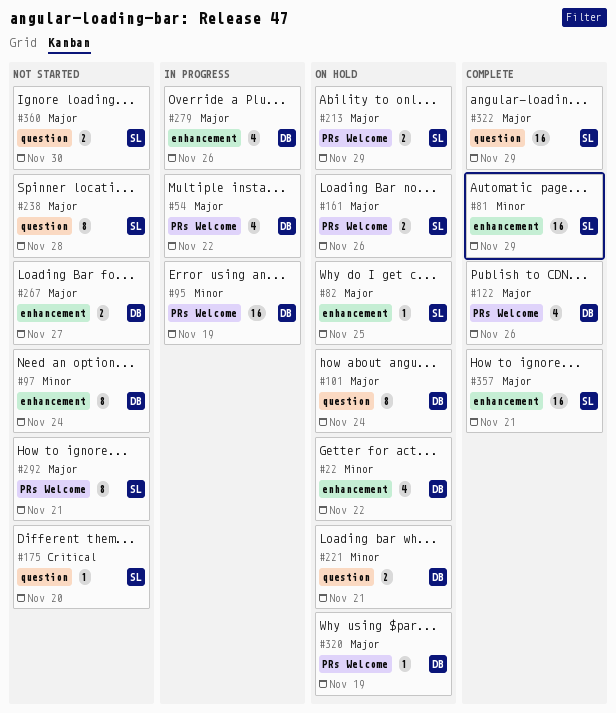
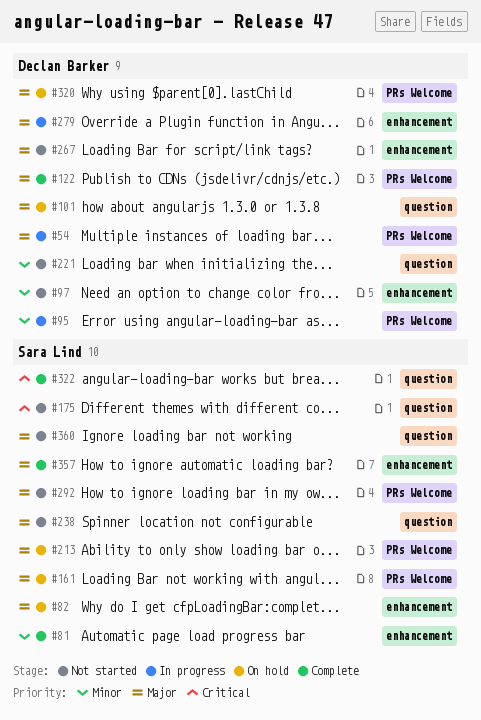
#22: present -> none
#221, status: On hold -> Not started
#322, priority: Major -> Critical

